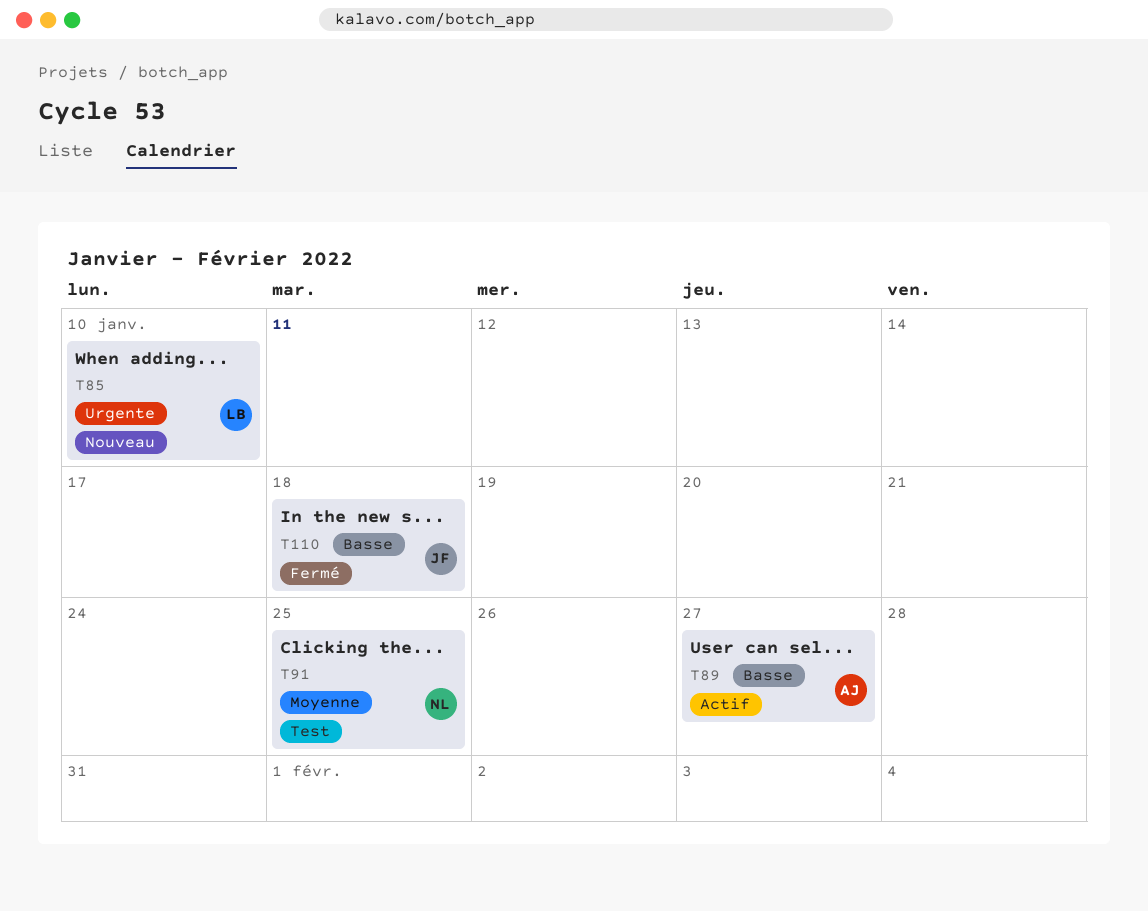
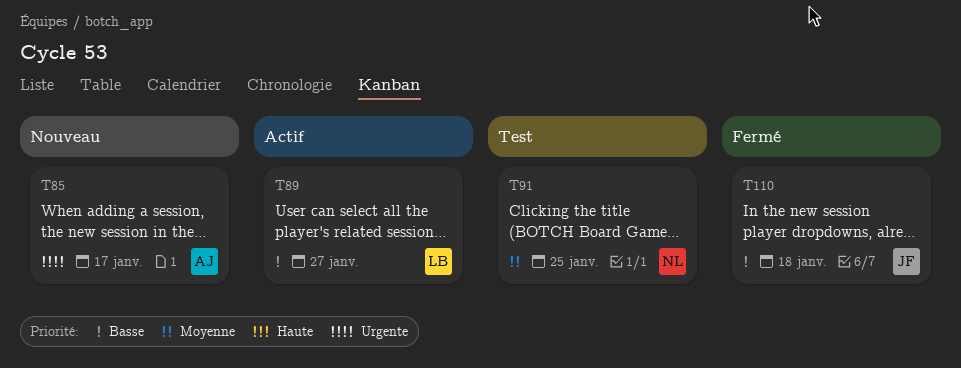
T85, owner: LB -> AJ
T85, due: Jan 10 -> Jan 17
T89, owner: AJ -> LB

